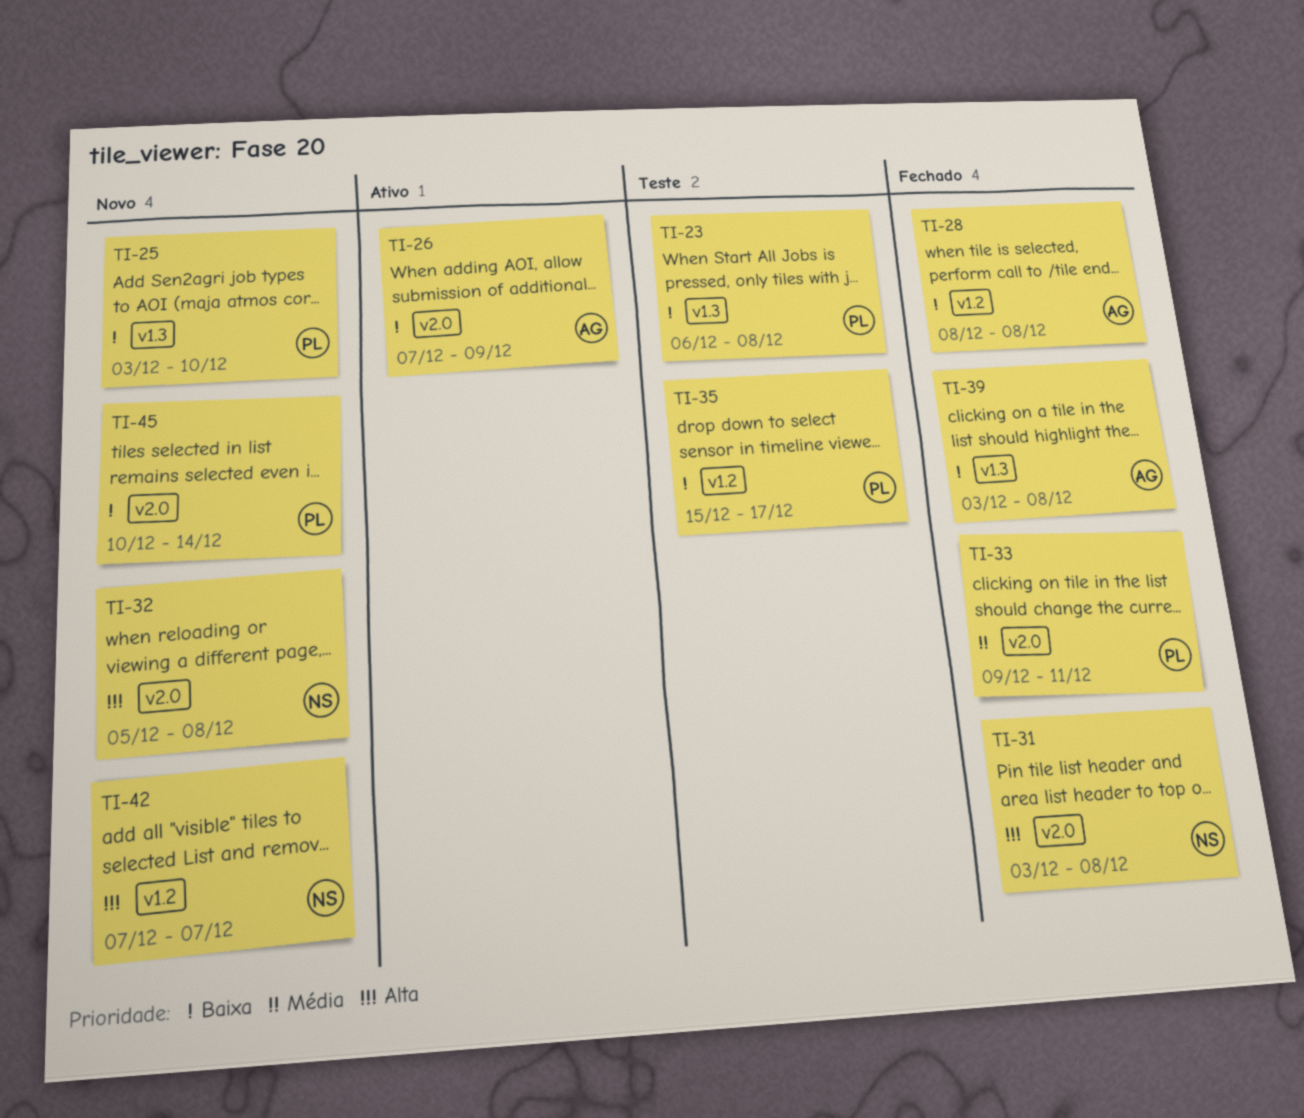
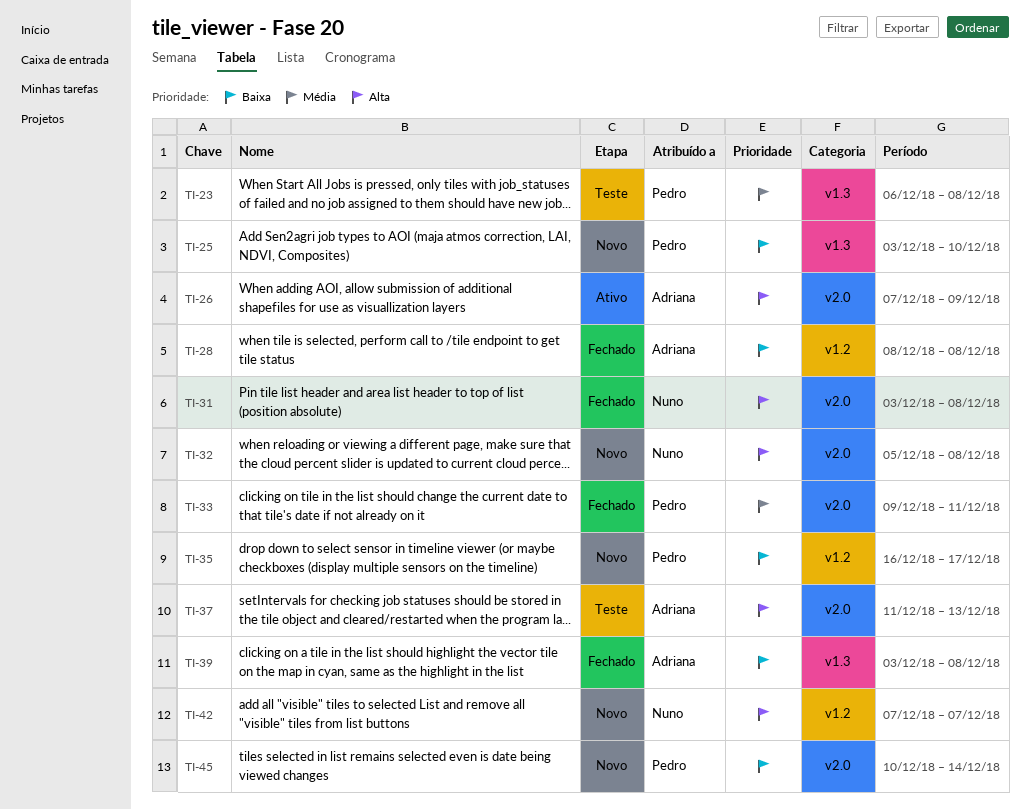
TI-23, priority: Baixa -> Média
TI-26, priority: Baixa -> Alta
TI-35, status: Teste -> Novo
TI-35, start: Dec 15 -> Dec 16
TI-37: none -> present

